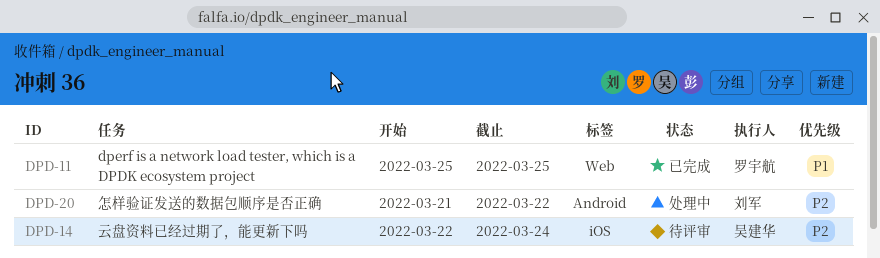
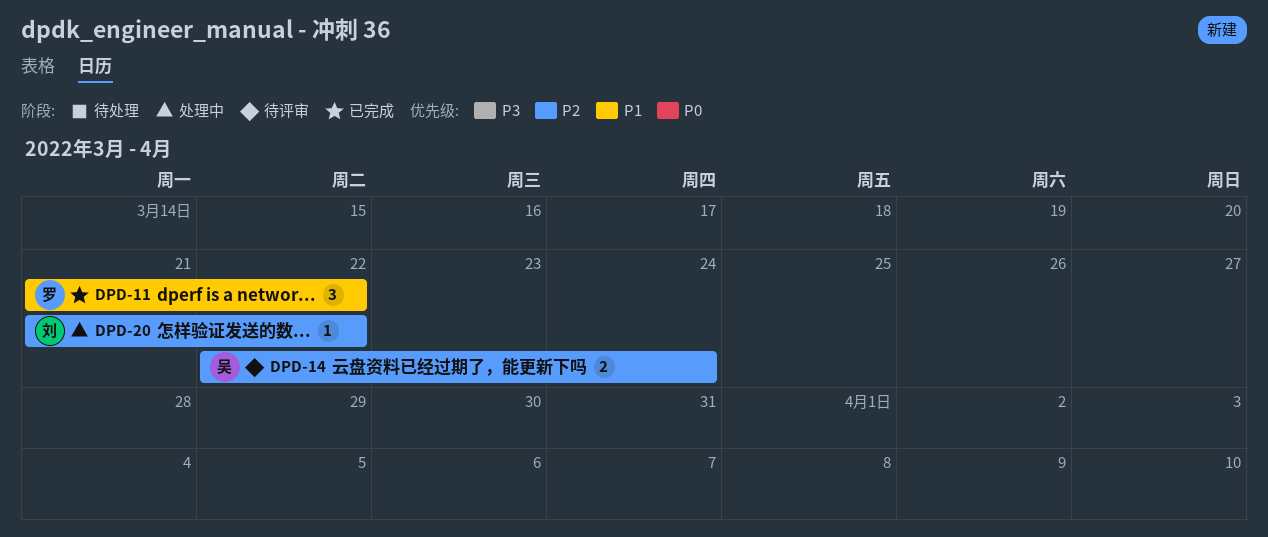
DPD-11, start: Mar 25 -> Mar 21
DPD-11, due: Mar 25 -> Mar 22

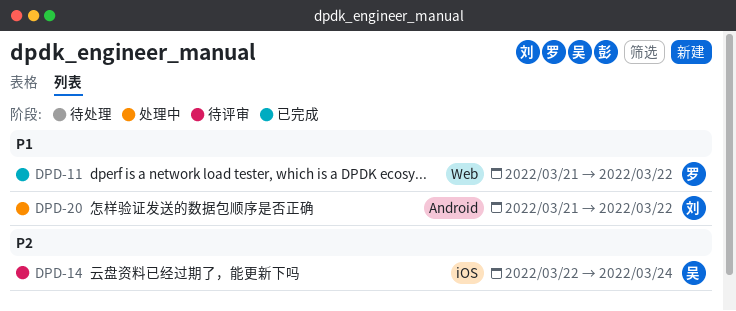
DPD-20, priority: P2 -> P1

